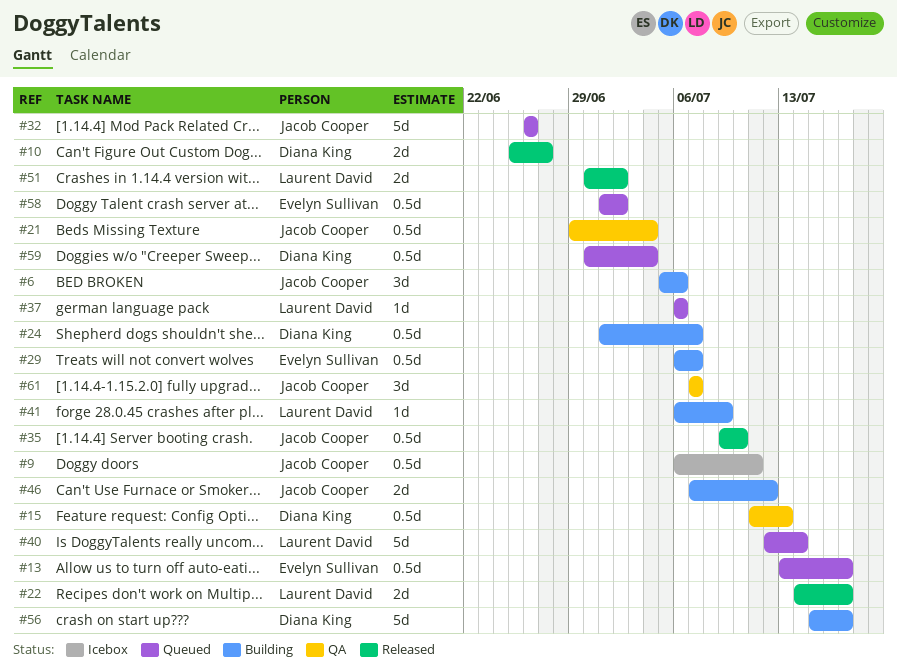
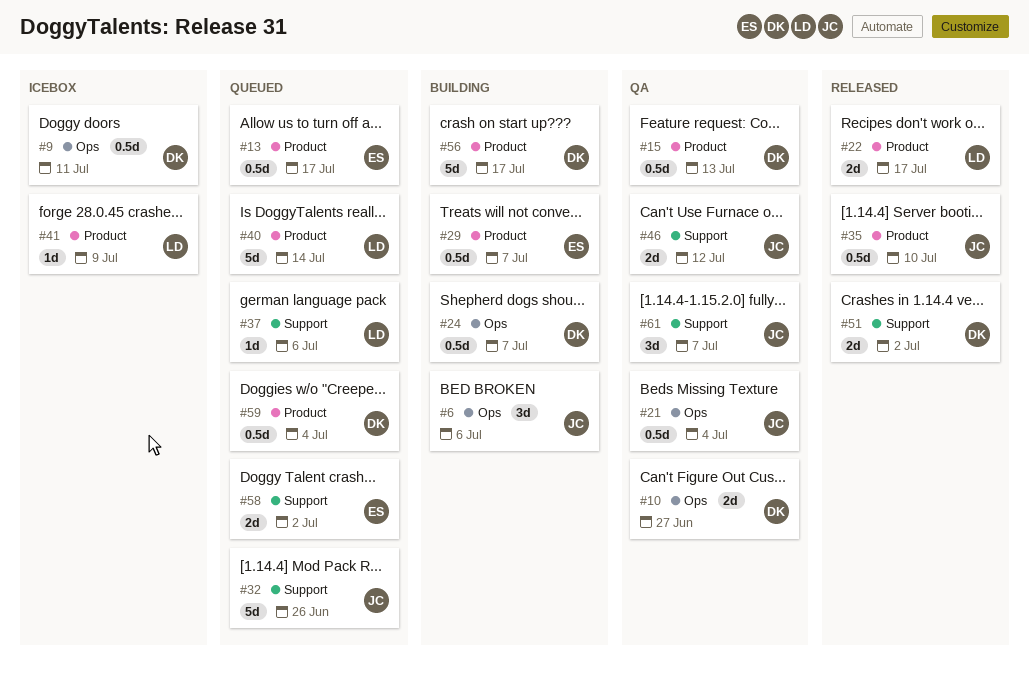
#9, owner: Jacob Cooper -> Diana King
#10, status: Released -> QA
#41, status: Building -> Icebox
#46, status: Building -> QA
#51, owner: Laurent David -> Diana King
#58, estimate: 0.5d -> 2d

